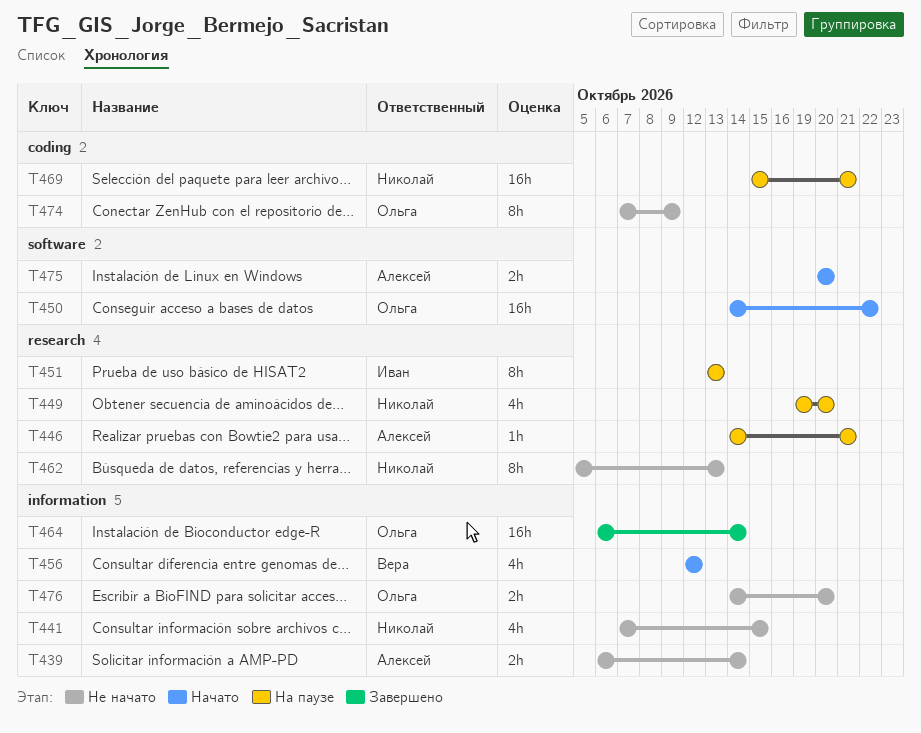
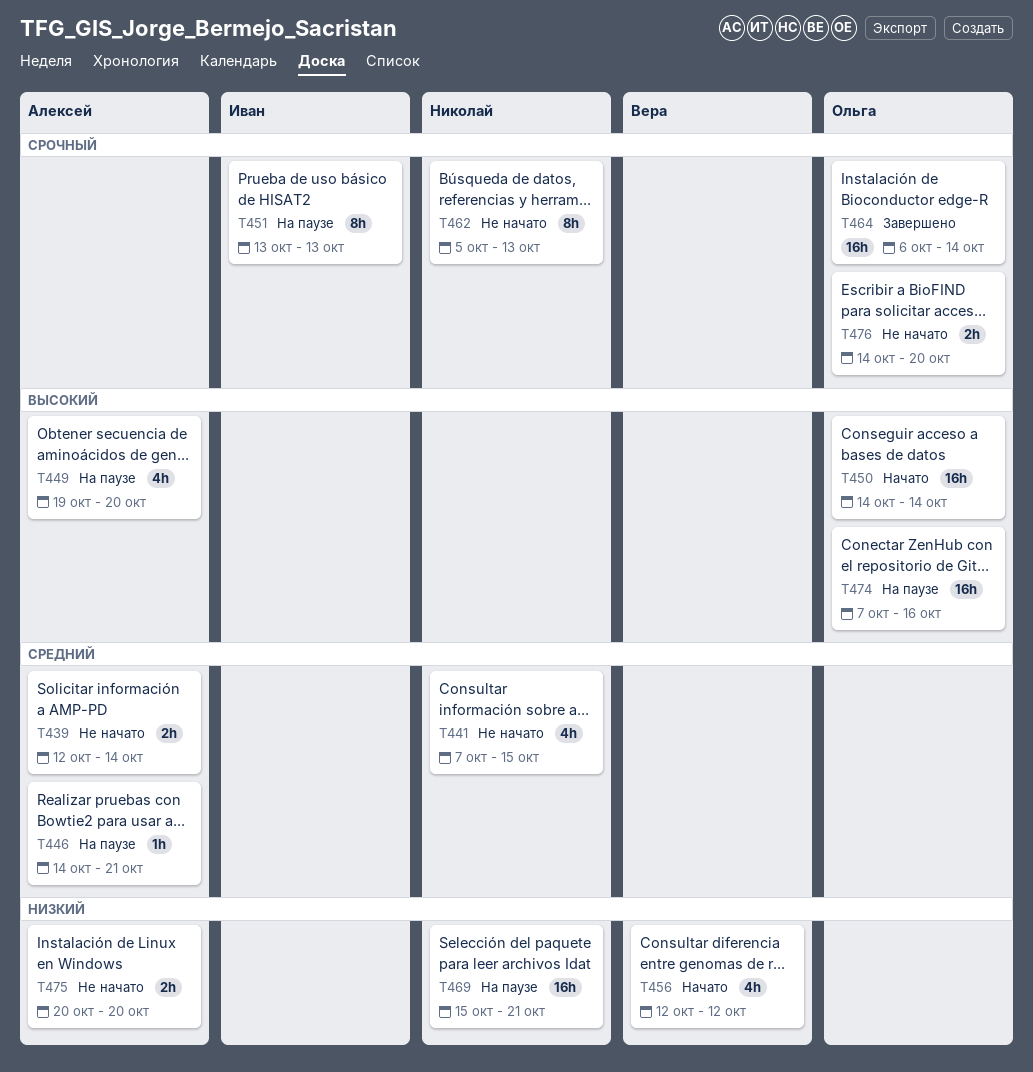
T439, start: Oct 6 -> Oct 12
T449, owner: Николай -> Алексей
T450, due: Oct 22 -> Oct 14
T474, status: Не начато -> На паузе
T474, estimate: 8h -> 16h
T474, due: Oct 9 -> Oct 16
T475, status: Начато -> Не начато

